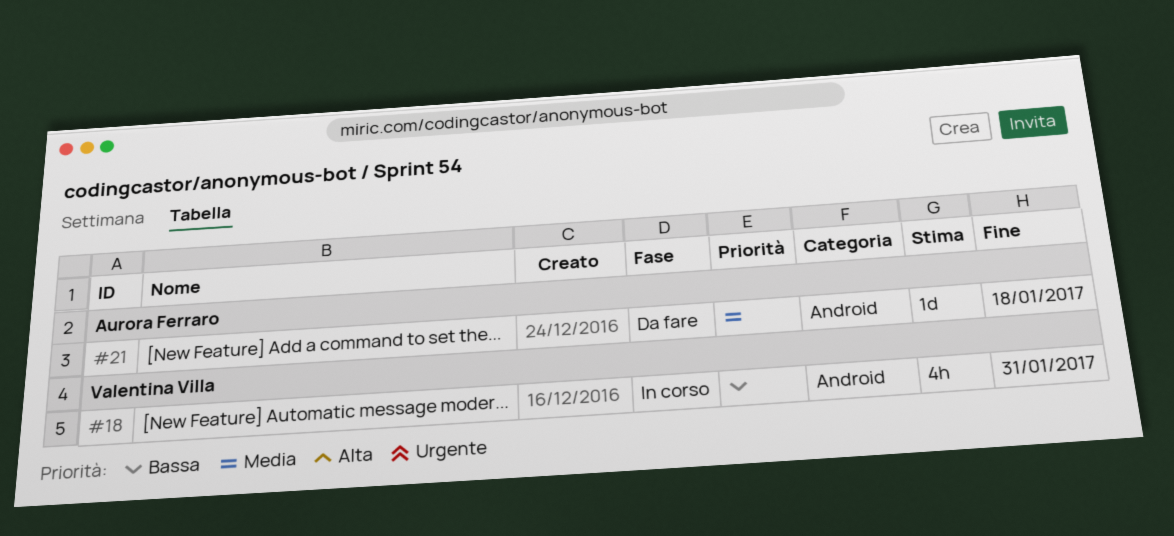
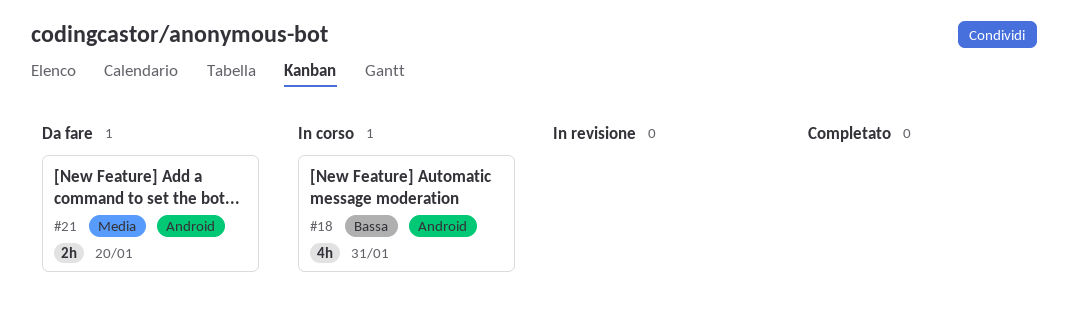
#21, estimate: 1d -> 2h
#21, due: Jan 18 -> Jan 20

